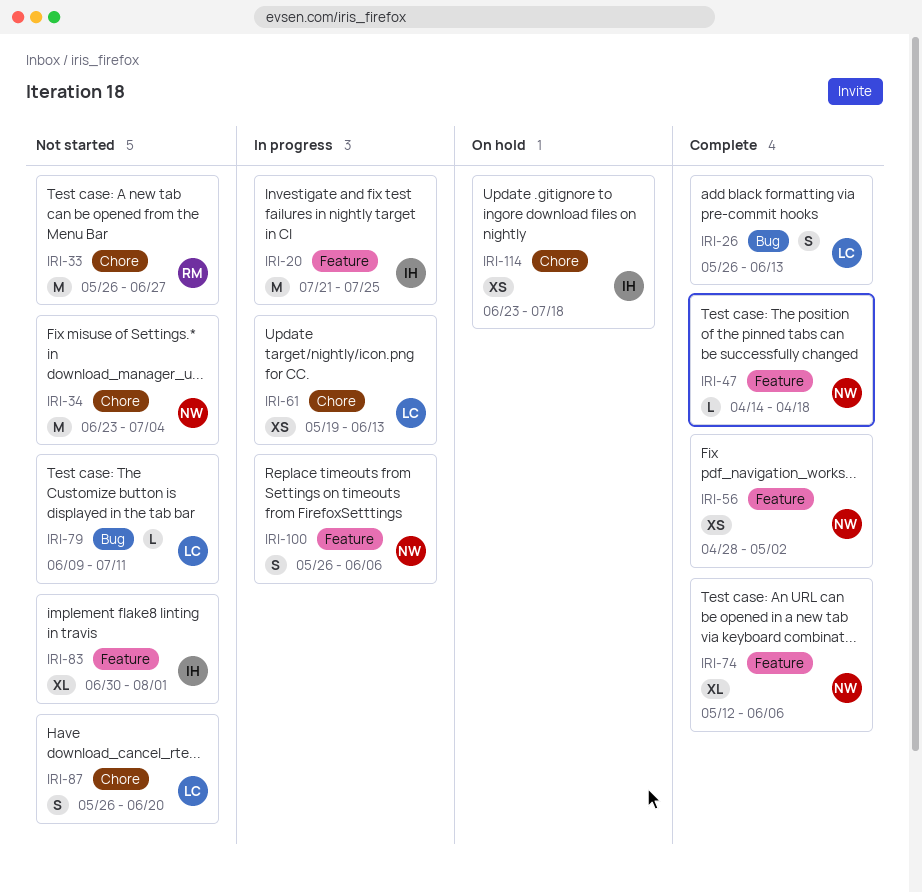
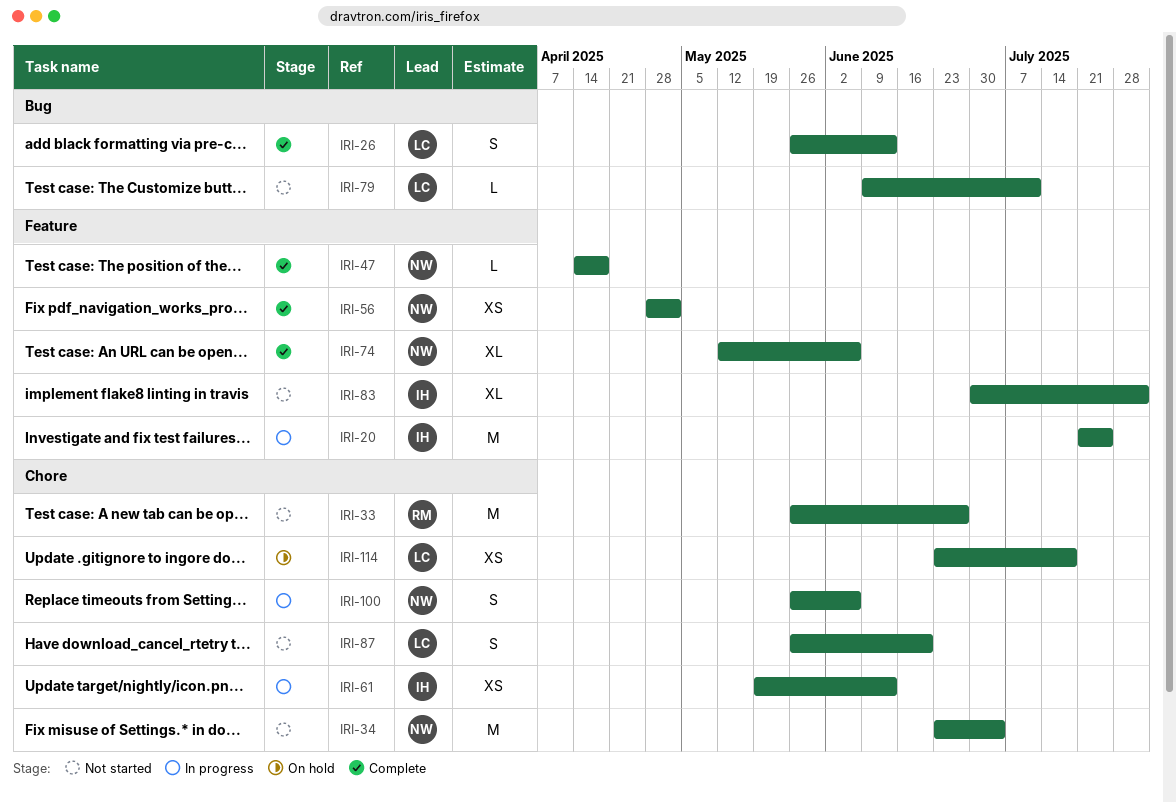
IRI-61, owner: LC -> IH
IRI-100, label: Feature -> Chore
IRI-114, owner: IH -> LC

